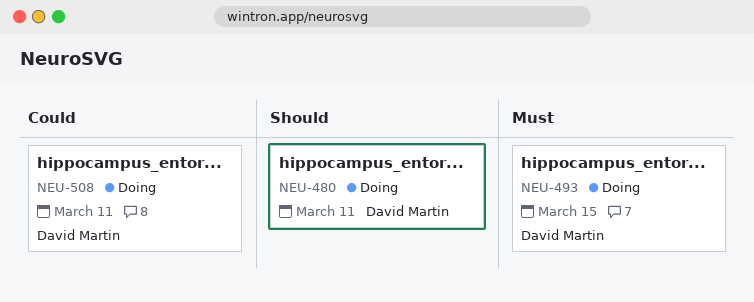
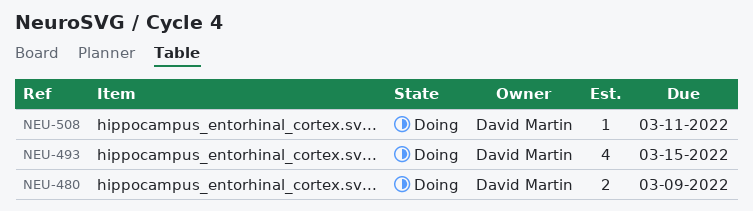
NEU-480, due: Mar 11 -> Mar 9

